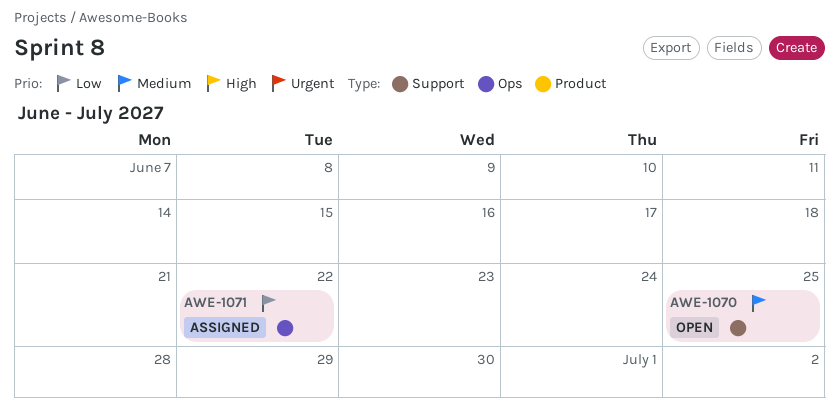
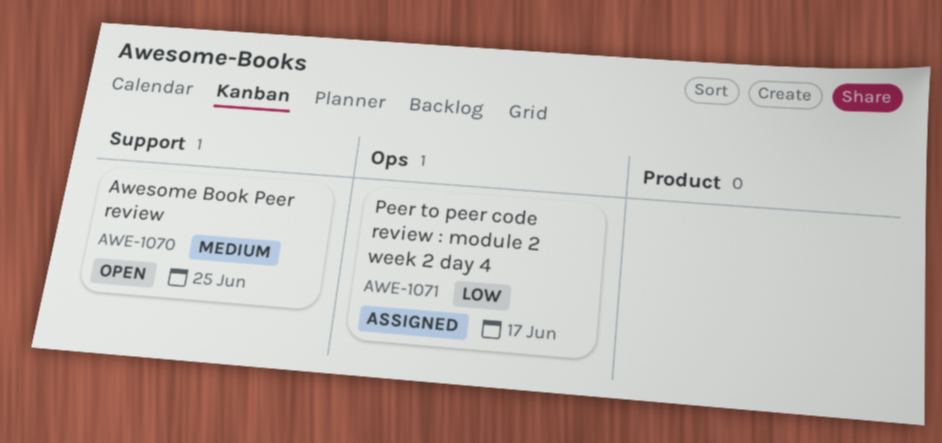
AWE-1071, due: Jun 22 -> Jun 17

